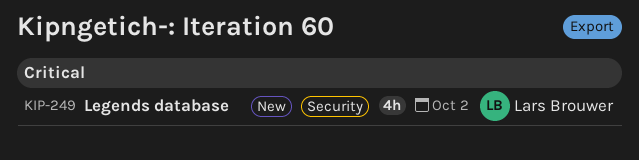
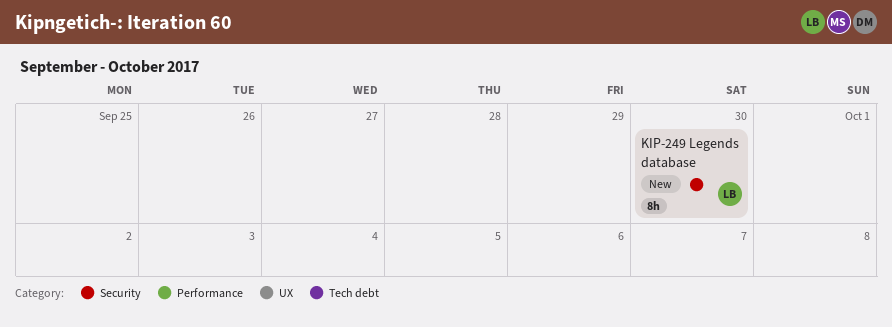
KIP-249, estimate: 4h -> 8h
KIP-249, due: Oct 2 -> Sep 30

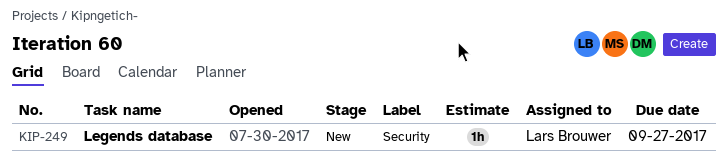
KIP-249, estimate: 8h -> 1h
KIP-249, due: Sep 30 -> Sep 27

